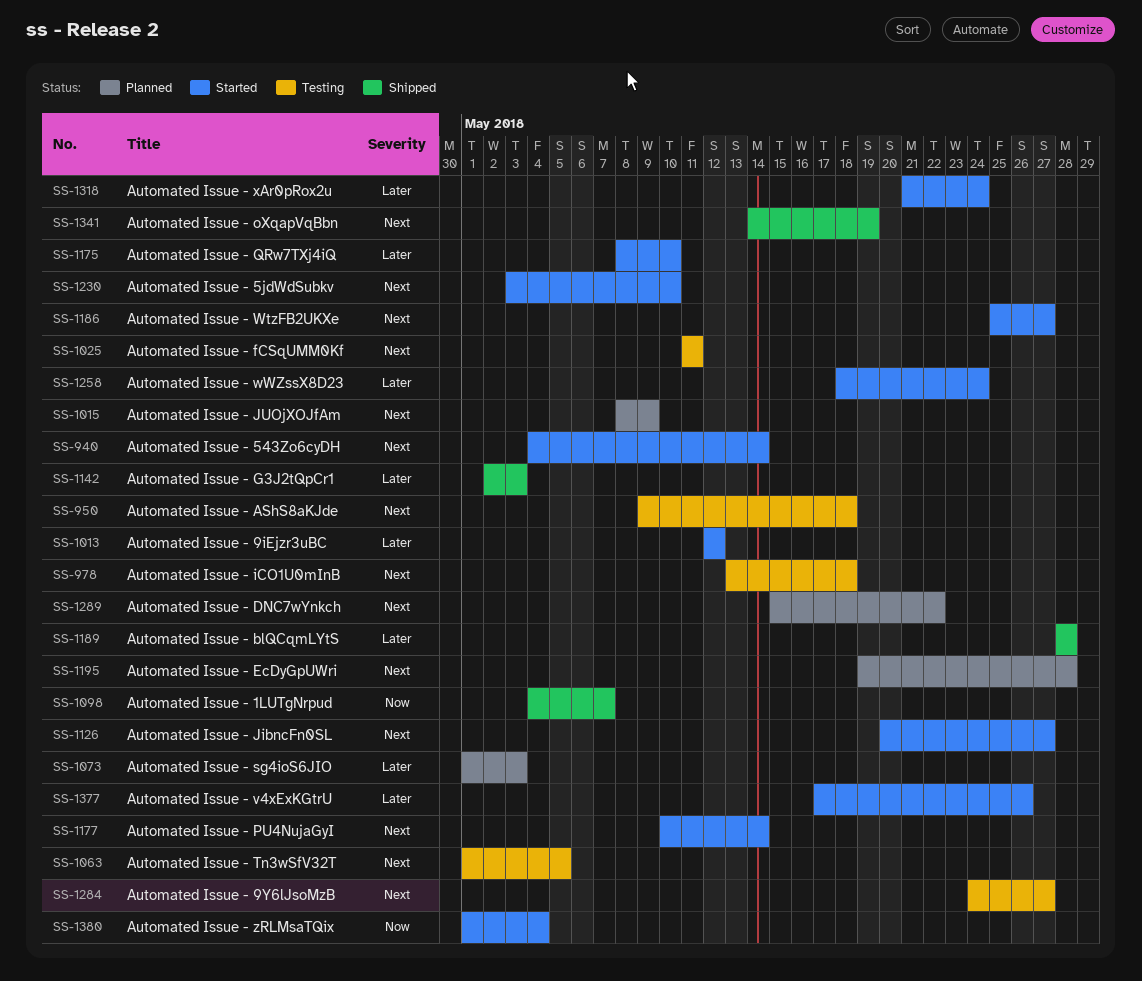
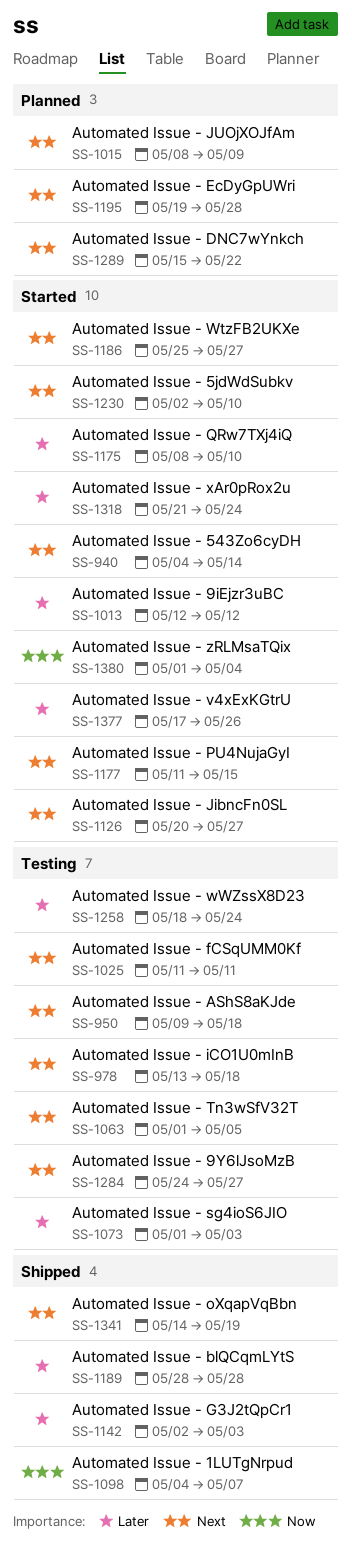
SS-1073, status: Planned -> Testing
SS-1177, start: May 10 -> May 11
SS-1177, due: May 14 -> May 15
SS-1230, start: May 3 -> May 2
SS-1258, status: Started -> Testing

